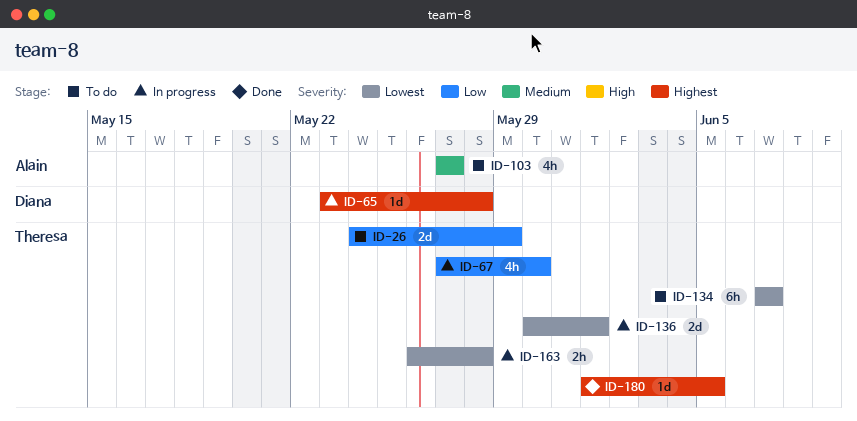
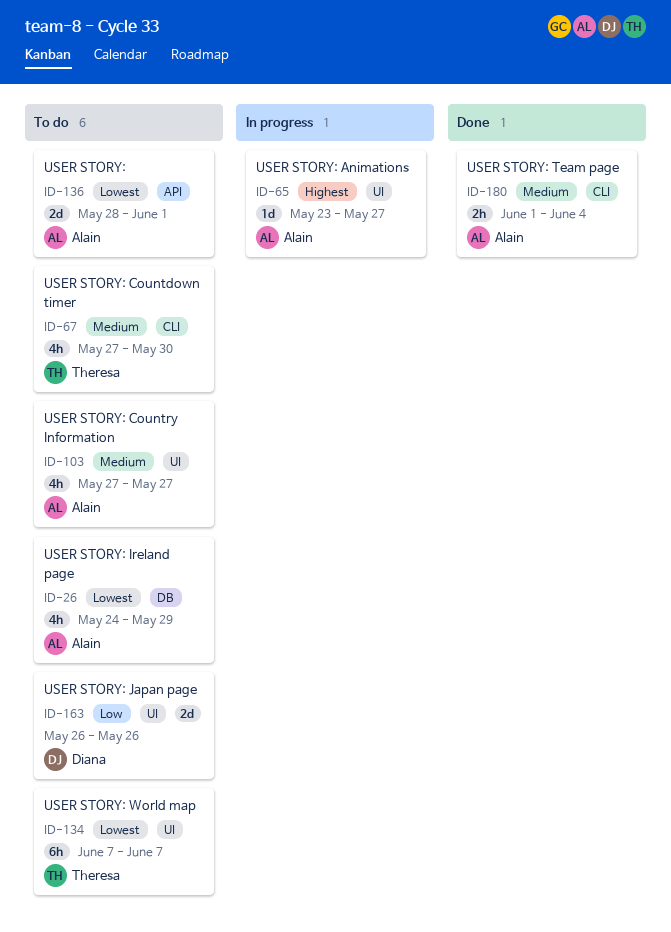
ID-26, owner: Theresa -> Alain
ID-26, priority: Low -> Lowest
ID-26, estimate: 2d -> 4h
ID-65, owner: Diana -> Alain
ID-65, due: May 28 -> May 27
ID-67, status: In progress -> To do
ID-67, priority: Low -> Medium
ID-136, status: In progress -> To do
ID-136, owner: Theresa -> Alain
ID-136, start: May 30 -> May 28
ID-163, status: In progress -> To do
ID-163, owner: Theresa -> Diana
ID-163, priority: Lowest -> Low
ID-163, estimate: 2h -> 2d
ID-163, due: May 28 -> May 26
ID-180, owner: Theresa -> Alain
ID-180, priority: Highest -> Medium
ID-180, estimate: 1d -> 2h
ID-180, due: Jun 5 -> Jun 4

